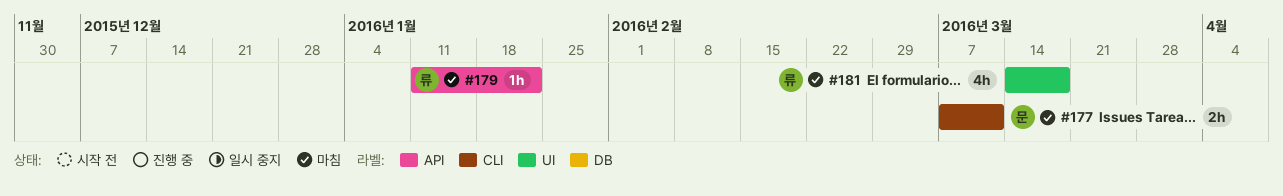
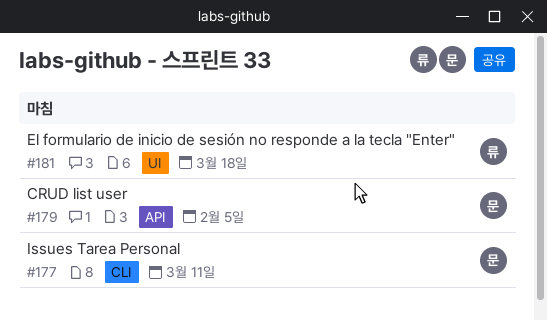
#179, owner: 류 -> 문
#179, due: Jan 22 -> Feb 5

